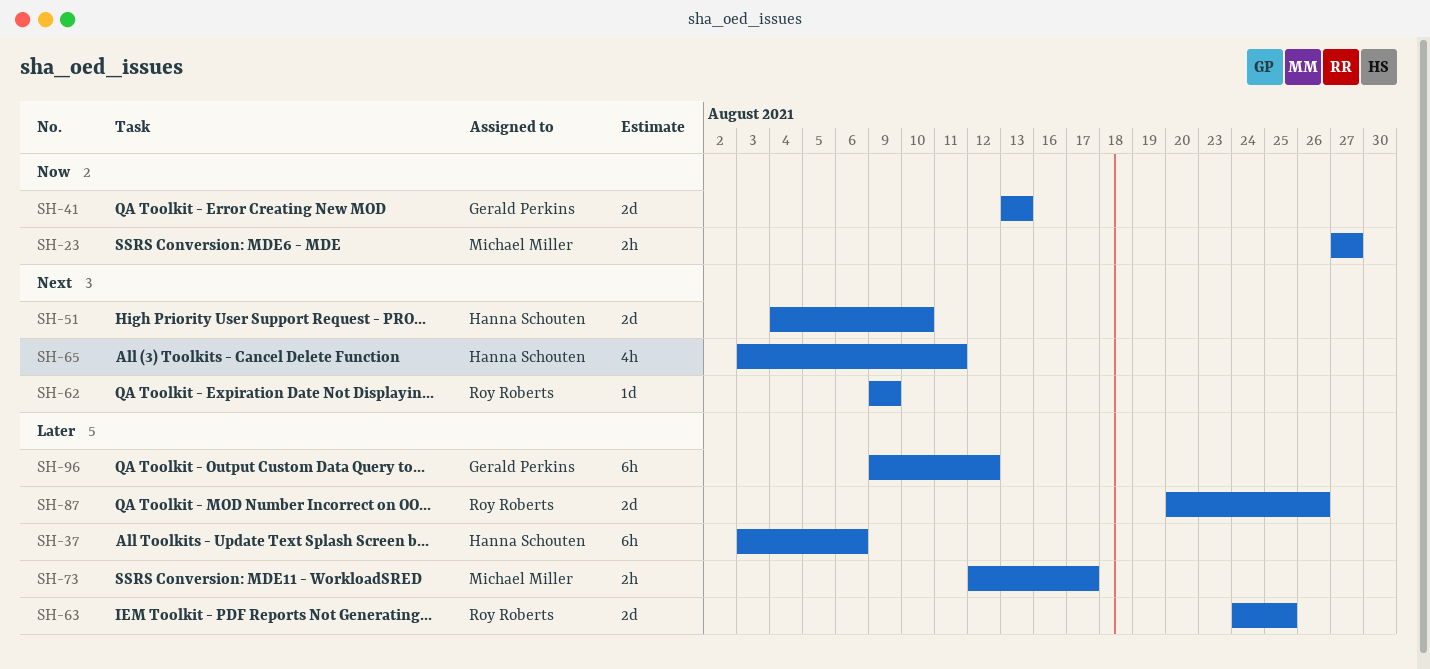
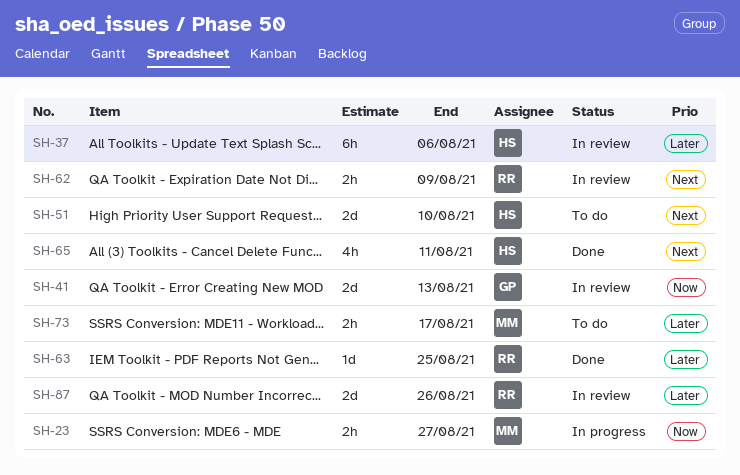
SH-62, estimate: 1d -> 2h
SH-63, estimate: 2d -> 1d
SH-96: present -> none

